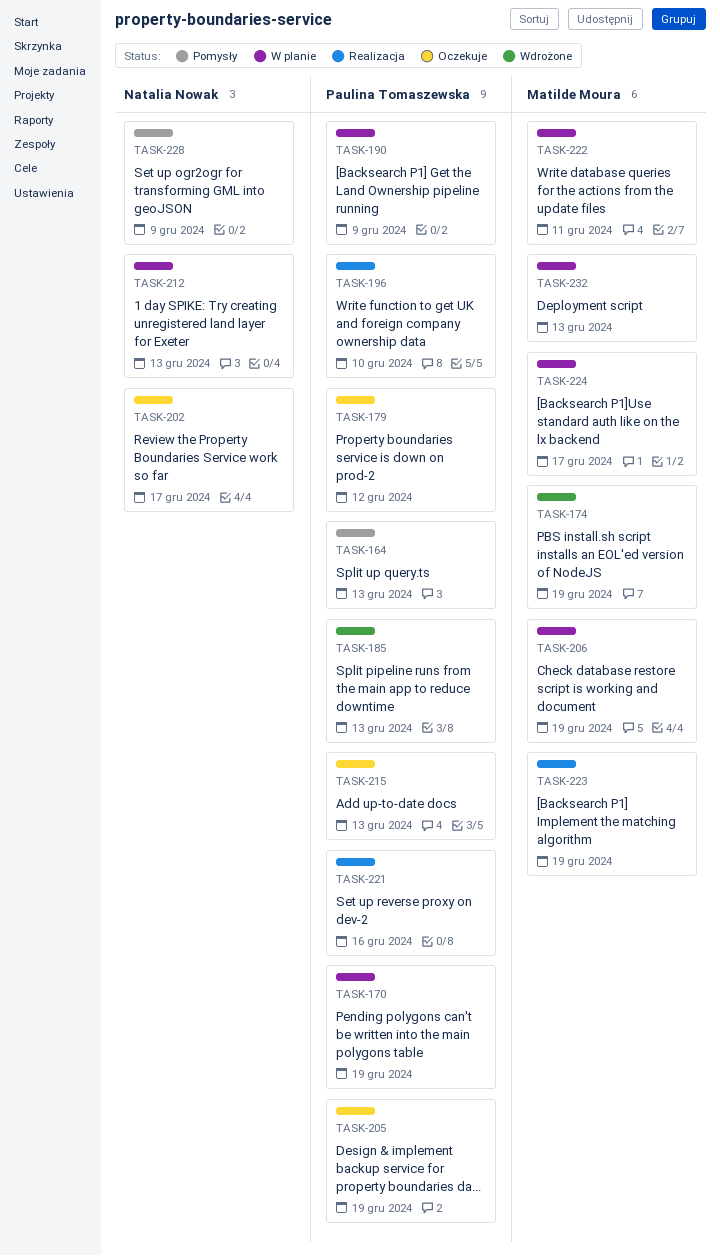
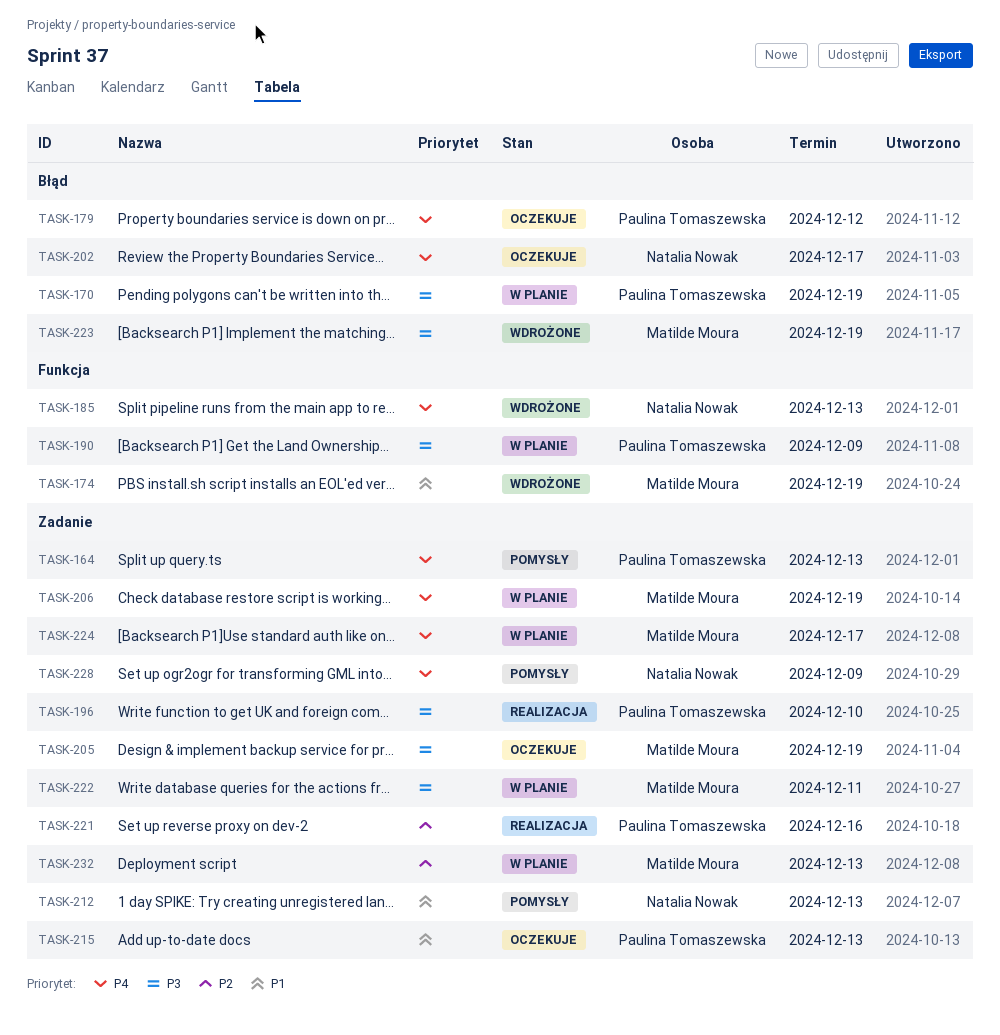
TASK-185, owner: Paulina Tomaszewska -> Natalia Nowak
TASK-205, owner: Paulina Tomaszewska -> Matilde Moura
TASK-212, status: W planie -> Pomysły
TASK-223, status: Realizacja -> Wdrożone

